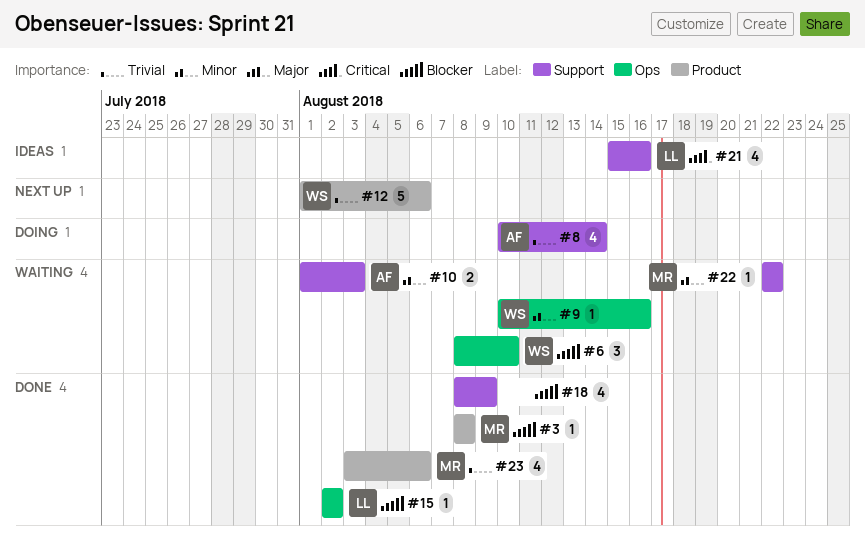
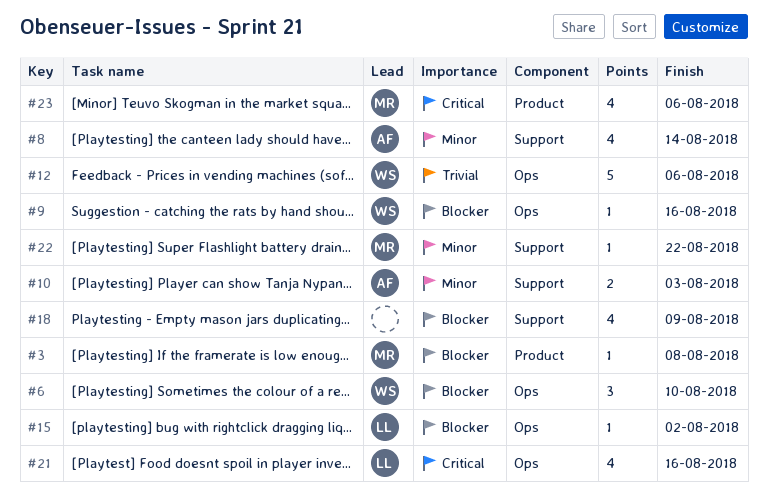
#8, priority: Trivial -> Minor
#9, priority: Minor -> Blocker
#12, label: Product -> Ops
#21, label: Support -> Ops
#23, priority: Trivial -> Critical

